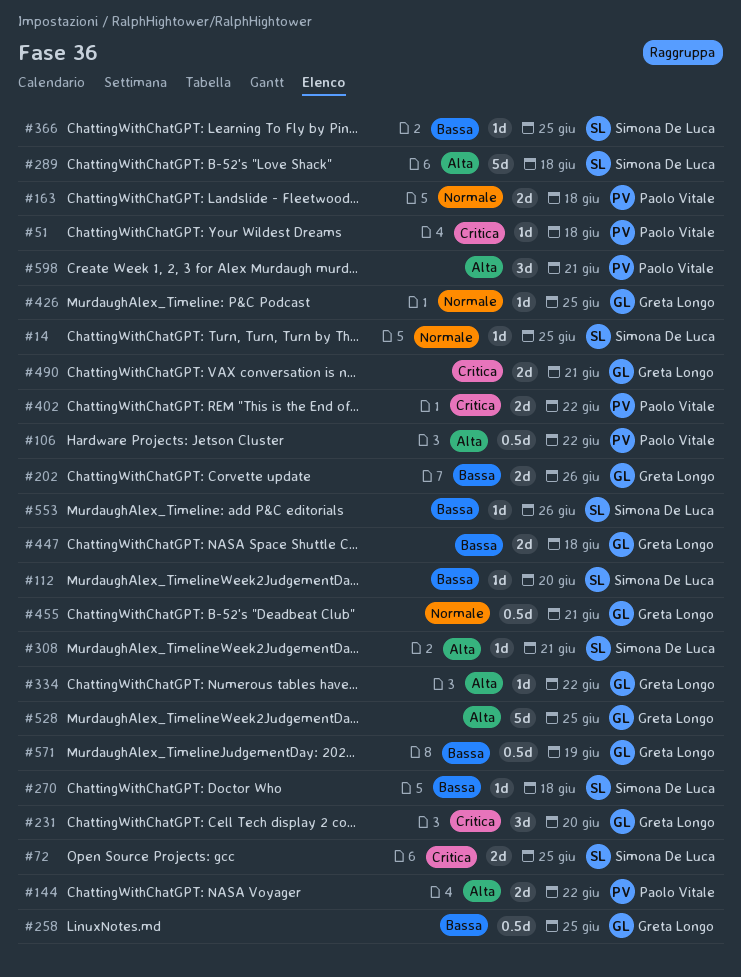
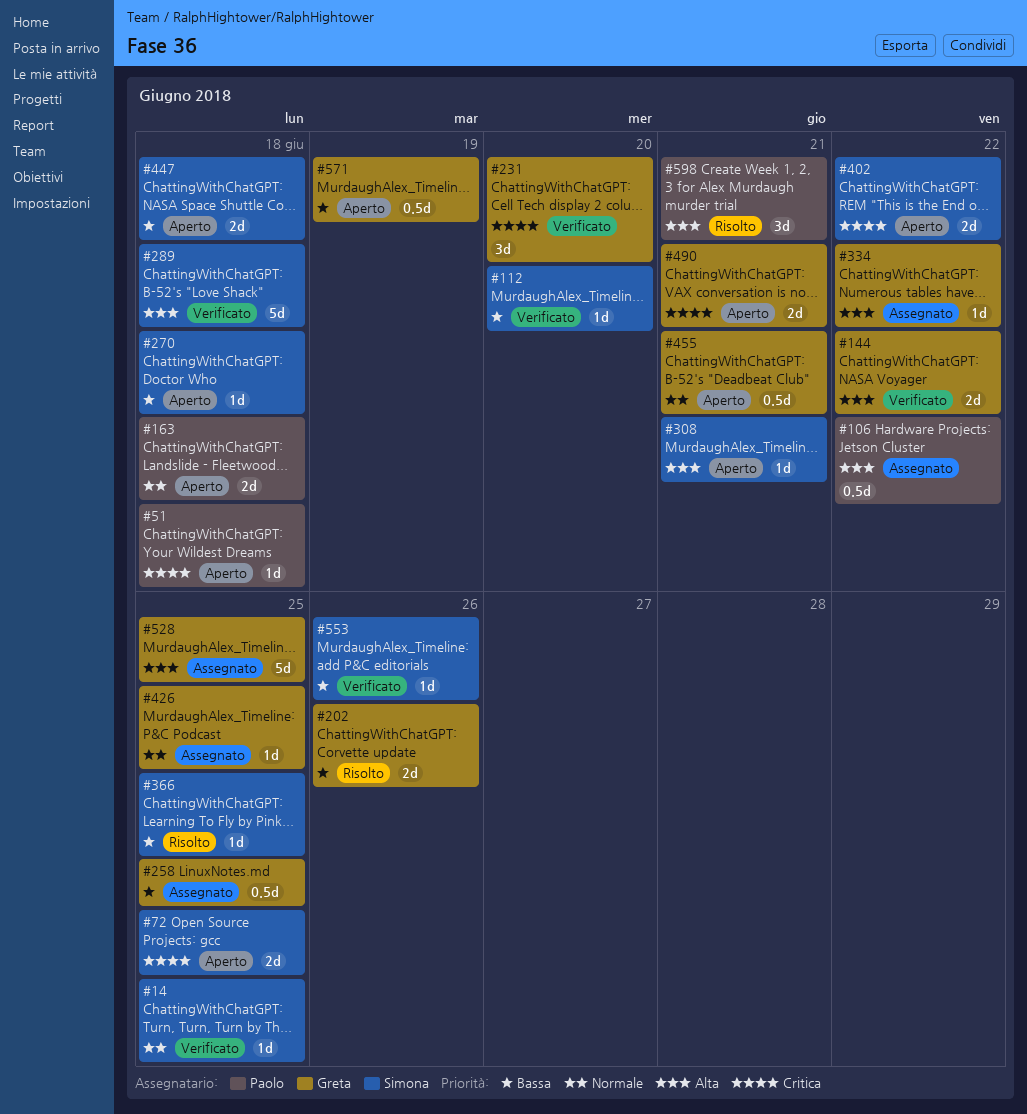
#144, owner: Paolo Vitale -> Greta Longo
#402, owner: Paolo Vitale -> Simona De Luca
#447, owner: Greta Longo -> Simona De Luca

